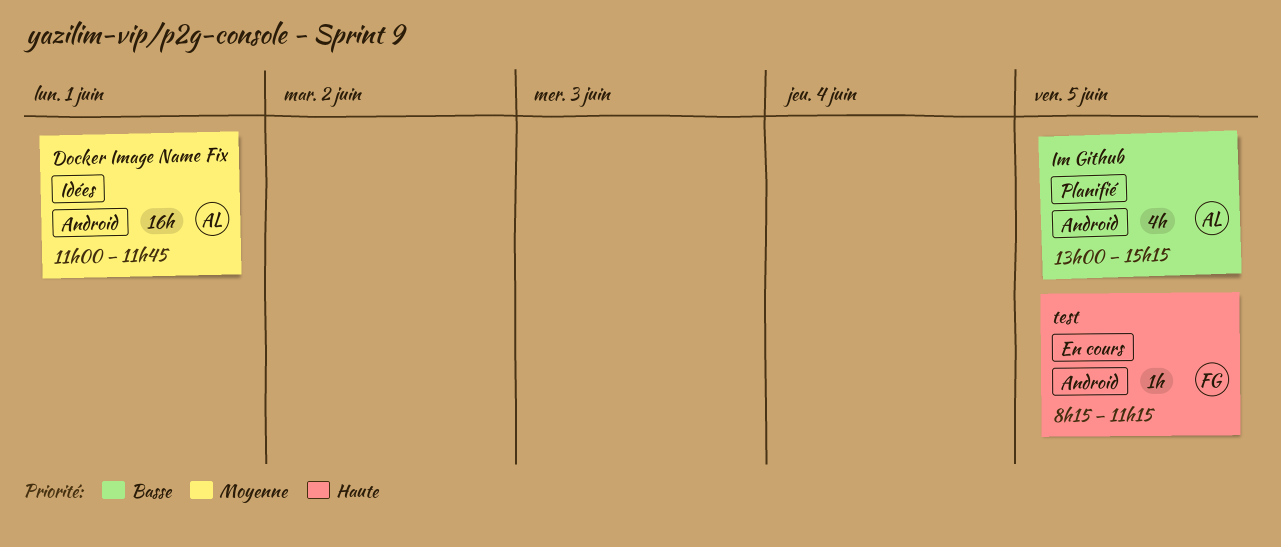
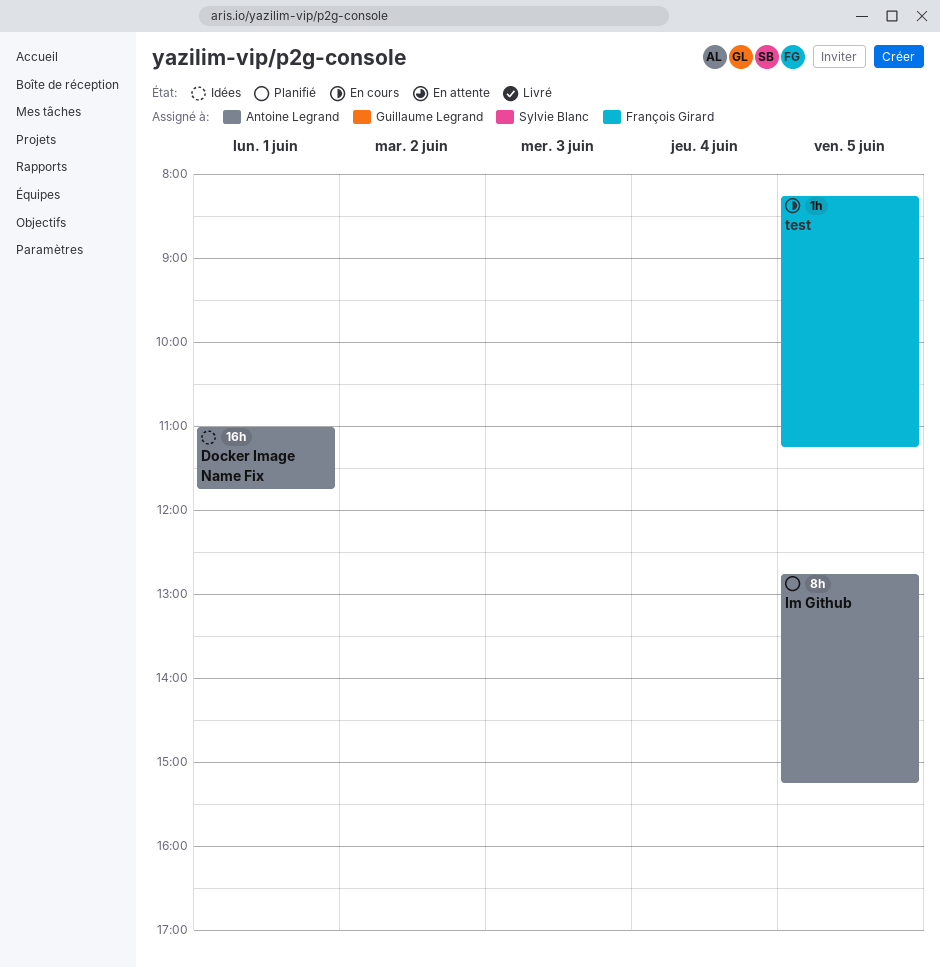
Im Github, estimate: 4h -> 8h
Im Github, begins: 13:00 -> 12:45

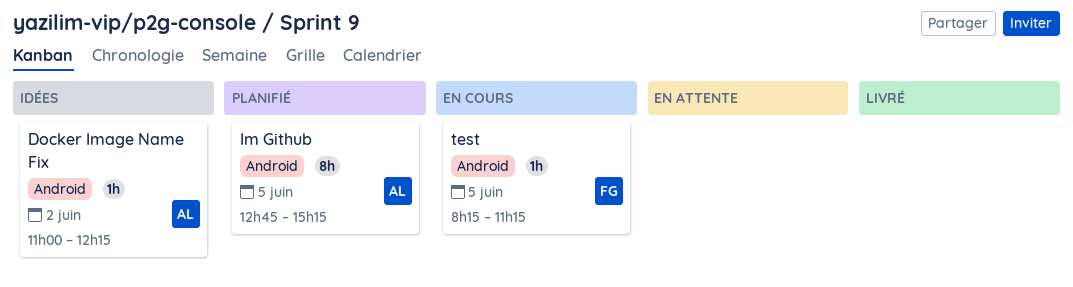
Docker Image Name Fix, estimate: 16h -> 1h
Docker Image Name Fix, day: Jun 1 -> Jun 2
Docker Image Name Fix, ends: 11:45 -> 12:15

